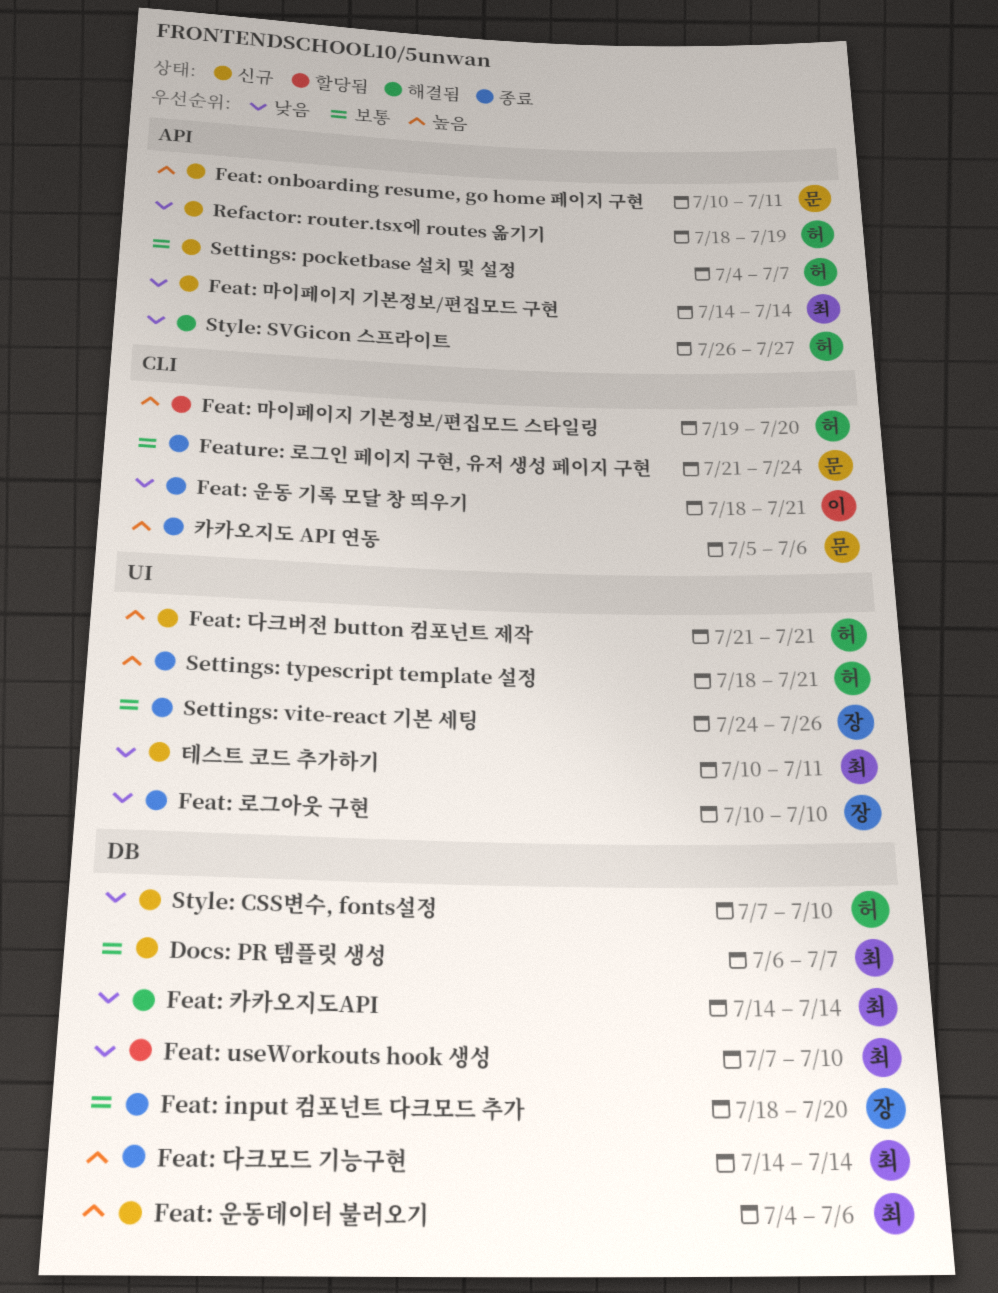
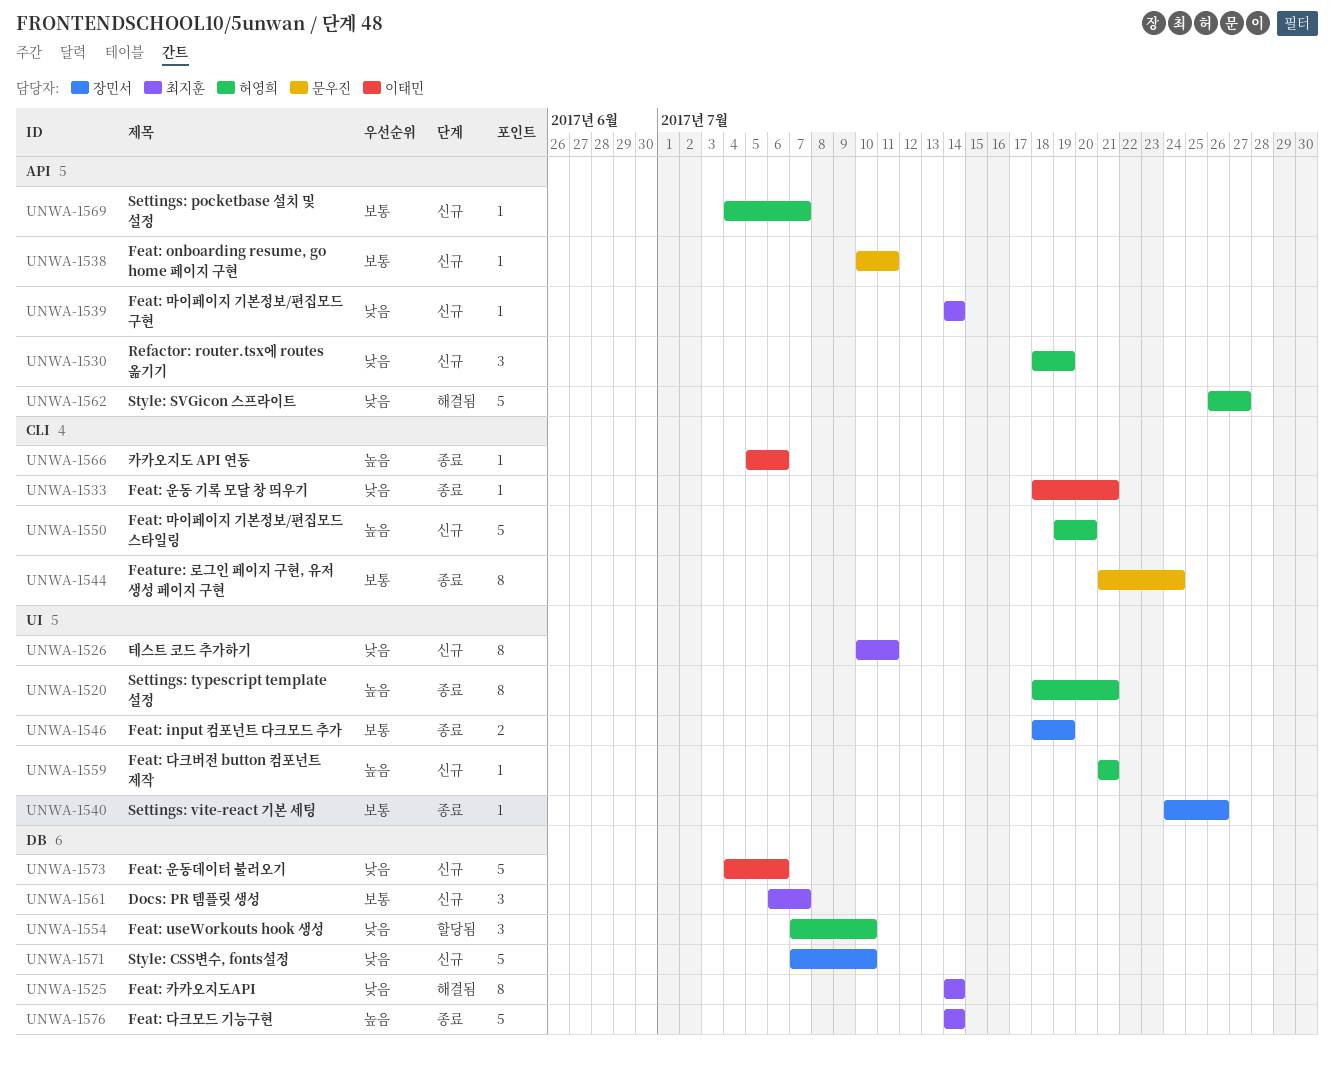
Feat: input 컴포넌트 다크모드 추가, label: DB -> UI
Feat: input 컴포넌트 다크모드 추가, due: Jul 20 -> Jul 19
Feat: onboarding resume, go home 페이지 구현, priority: 높음 -> 보통
Feat: useWorkouts hook 생성, owner: 최지훈 -> 허영희
Feat: 로그아웃 구현: present -> none
Feat: 마이페이지 기본정보/편집모드 스타일링, status: 할당됨 -> 신규
Feat: 운동데이터 불러오기, owner: 최지훈 -> 이태민
Feat: 운동데이터 불러오기, priority: 높음 -> 낮음
Style: CSS변수, fonts설정, owner: 허영희 -> 장민서
카카오지도 API 연동, owner: 문우진 -> 이태민

